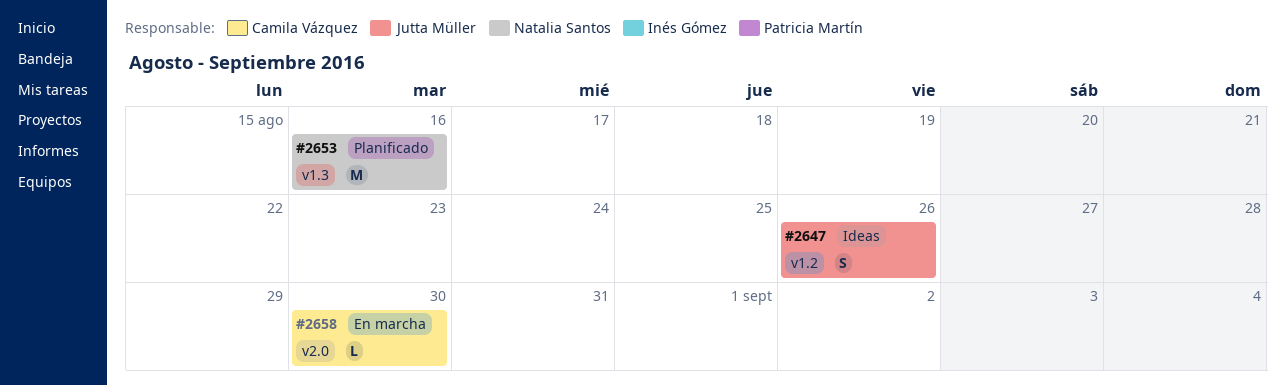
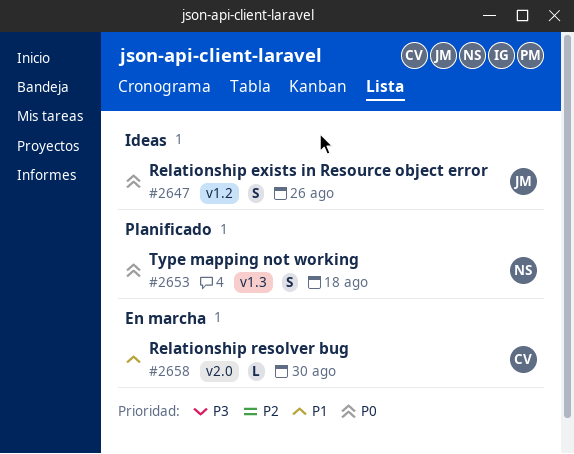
#2653, estimate: M -> S
#2653, due: Aug 16 -> Aug 18

